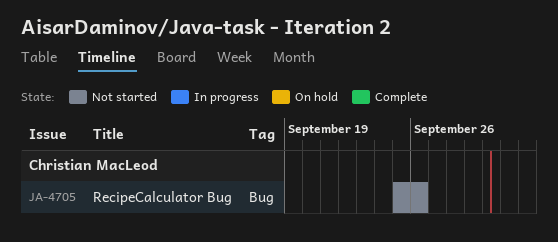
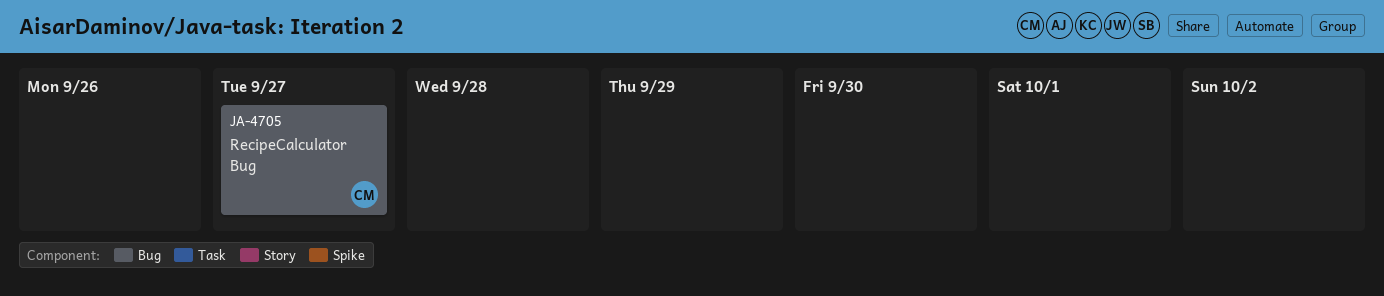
JA-4705, due: Sep 26 -> Sep 27

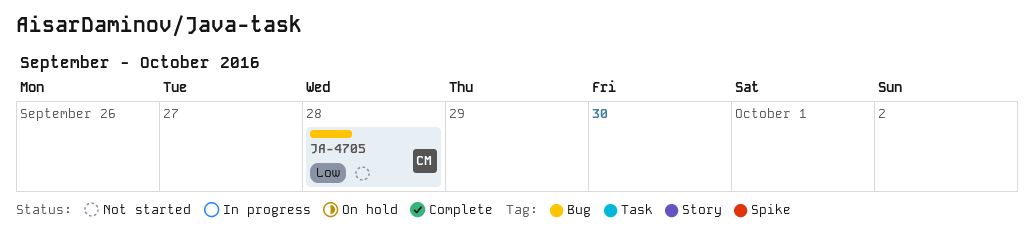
JA-4705, due: Sep 27 -> Sep 28

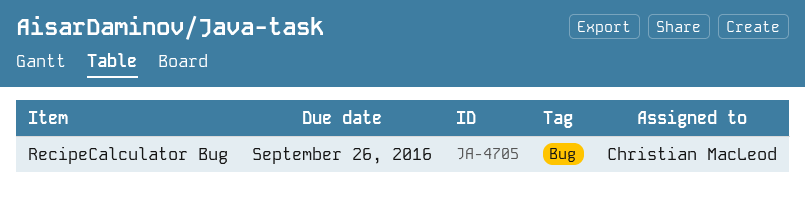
JA-4705, due: Sep 28 -> Sep 26

